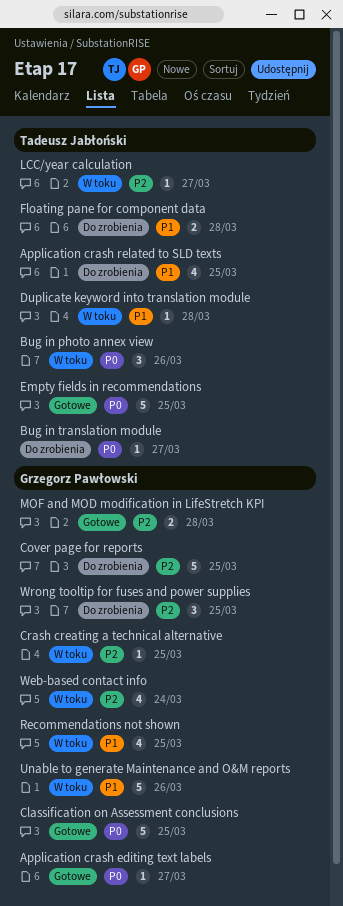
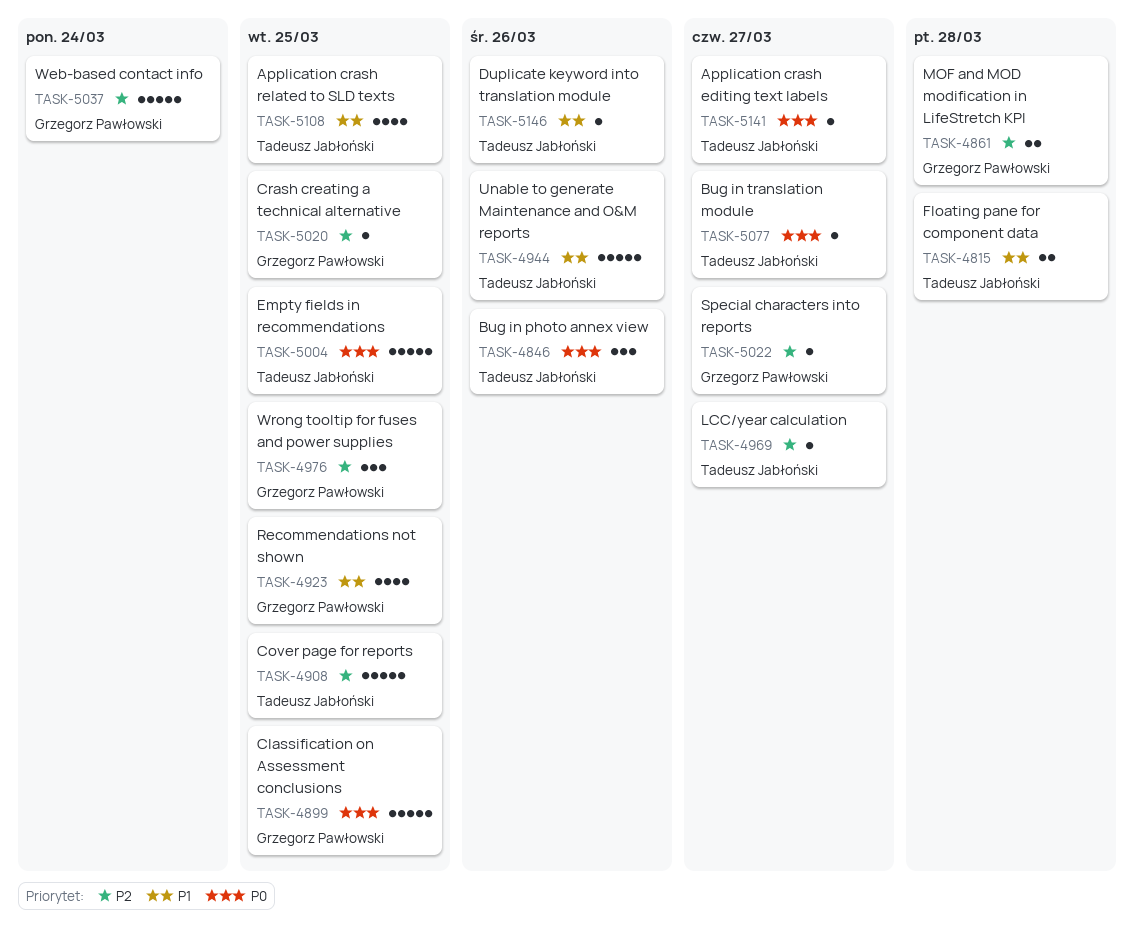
Application crash editing text labels, owner: Grzegorz Pawłowski -> Tadeusz Jabłoński
Cover page for reports, owner: Grzegorz Pawłowski -> Tadeusz Jabłoński
Duplicate keyword into translation module, due: Mar 28 -> Mar 26
Special characters into reports: none -> present
Unable to generate Maintenance and O&M reports, owner: Grzegorz Pawłowski -> Tadeusz Jabłoński
Web-based contact info, estimate: 4 -> 5

